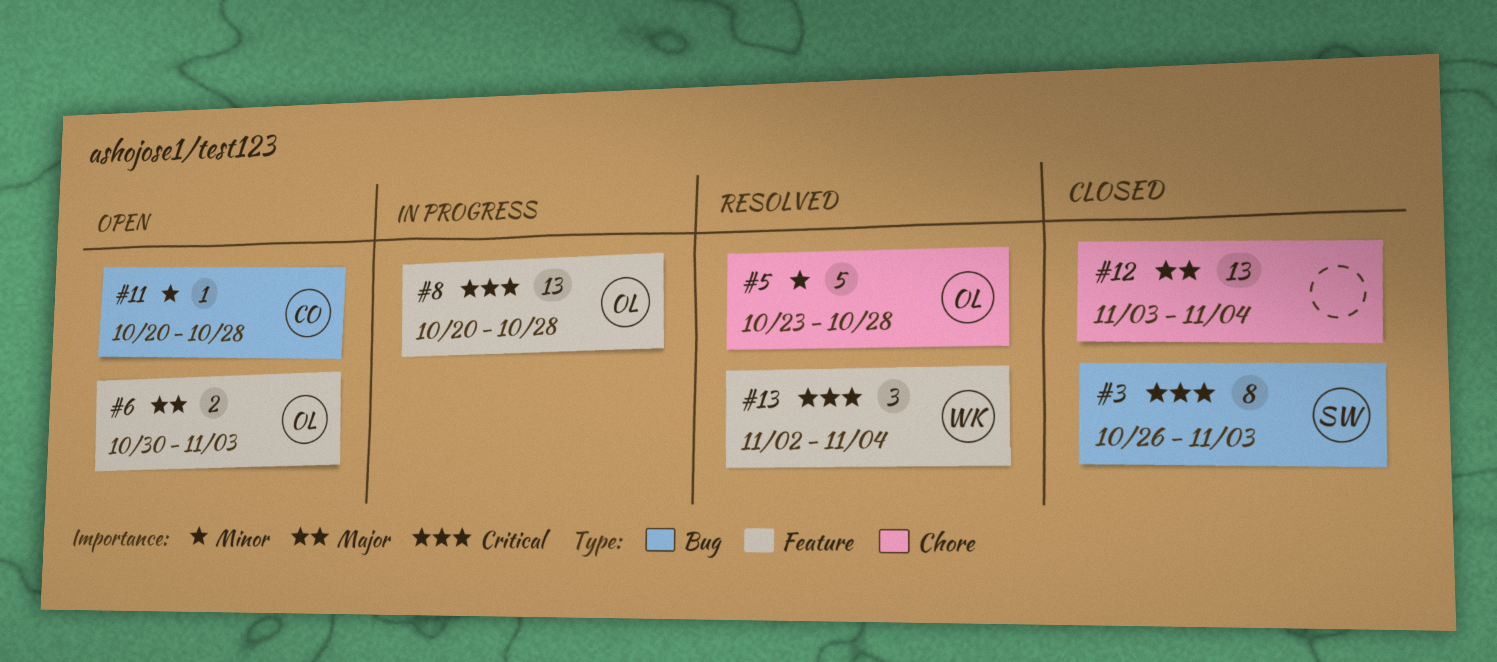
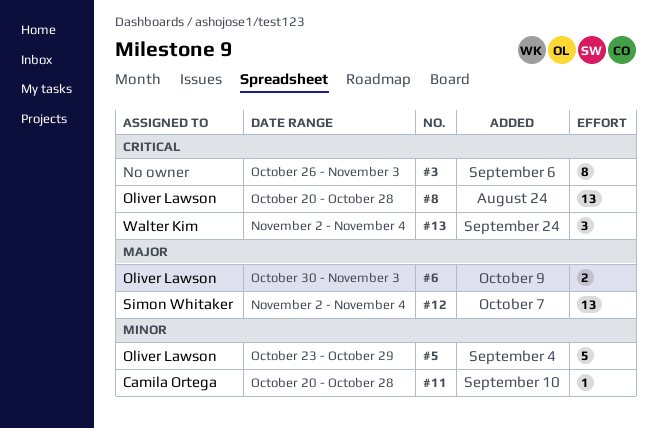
#3, owner: Simon Whitaker -> none
#5, due: Oct 28 -> Oct 29
#12, owner: none -> Simon Whitaker
#12, start: Nov 3 -> Nov 2

